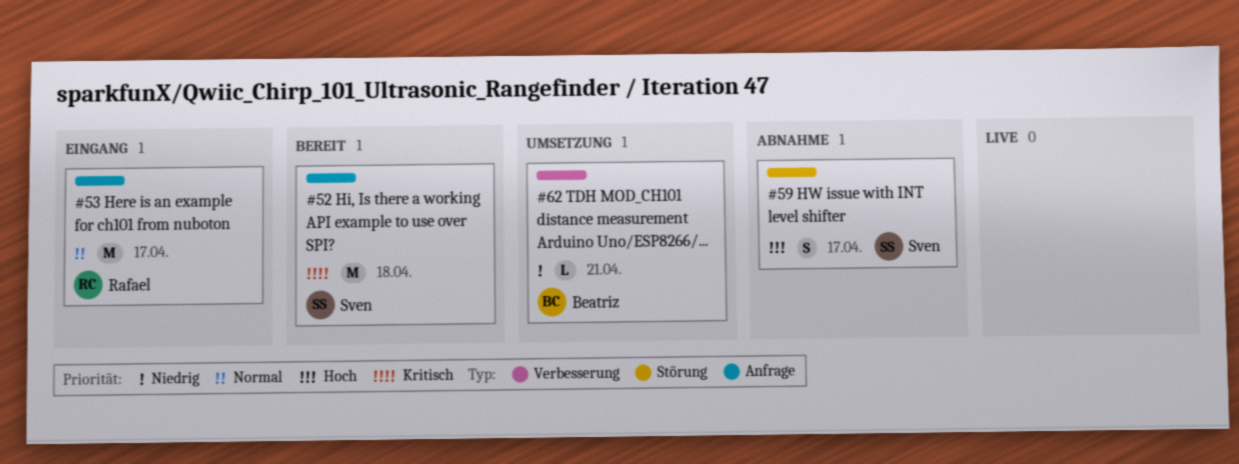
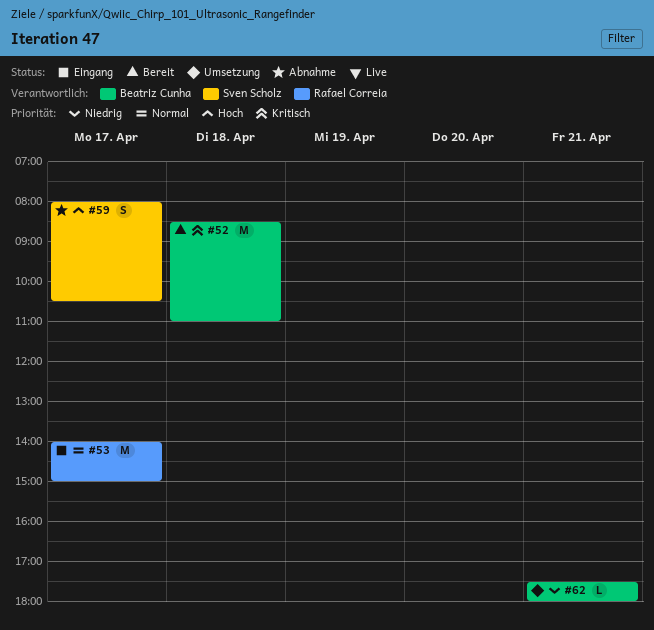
#52, owner: Sven Scholz -> Beatriz Cunha

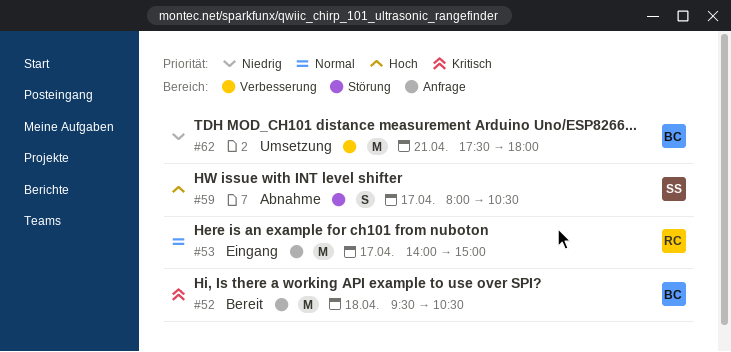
#52, begins: 08:30 -> 09:30
#52, ends: 11:00 -> 10:30
#62, estimate: L -> M

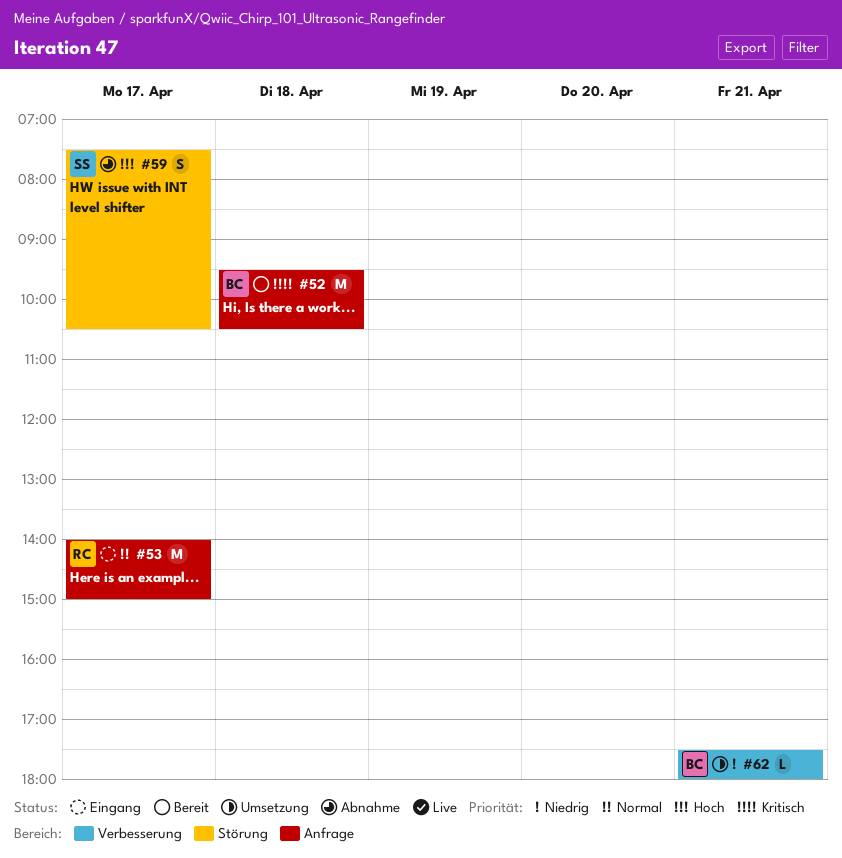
#59, begins: 08:00 -> 07:30
#62, estimate: M -> L

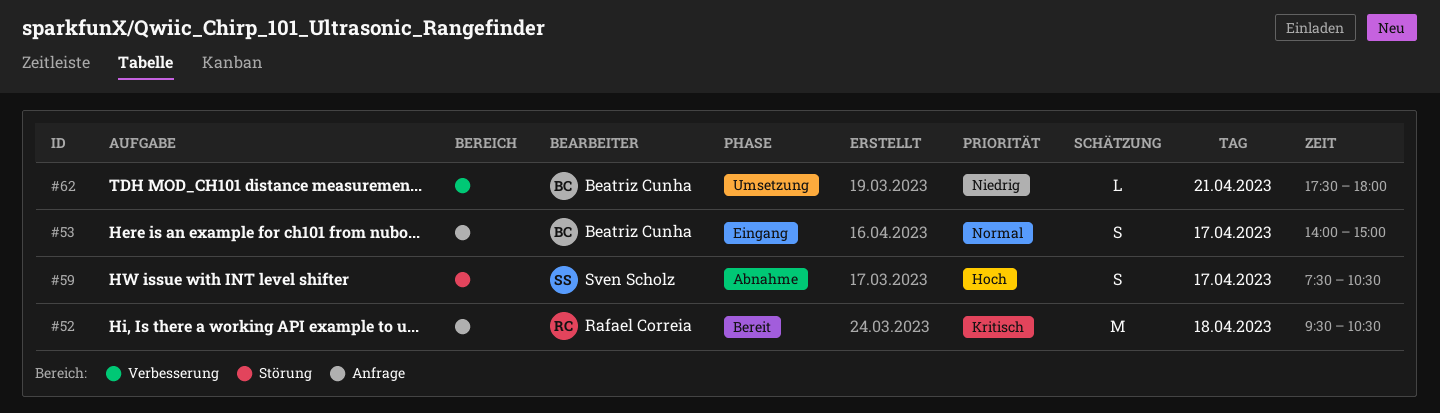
#52, owner: Beatriz Cunha -> Rafael Correia
#53, owner: Rafael Correia -> Beatriz Cunha
#53, estimate: M -> S

